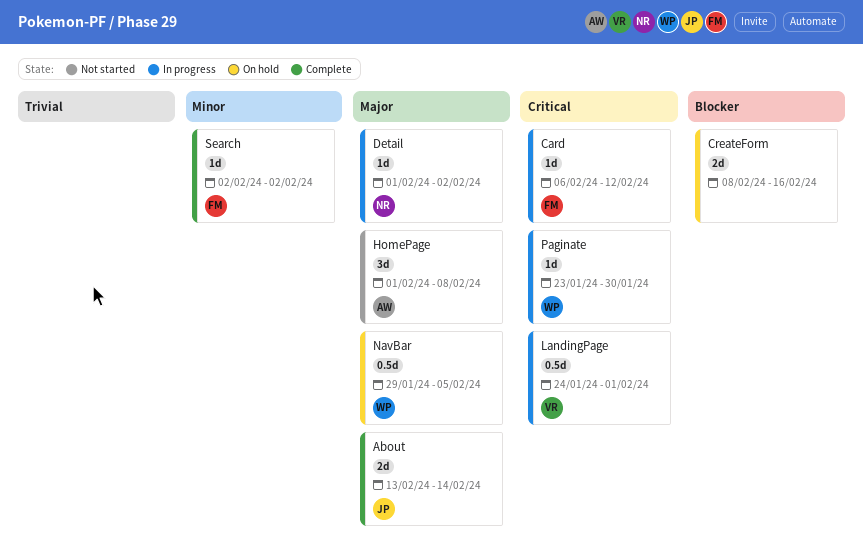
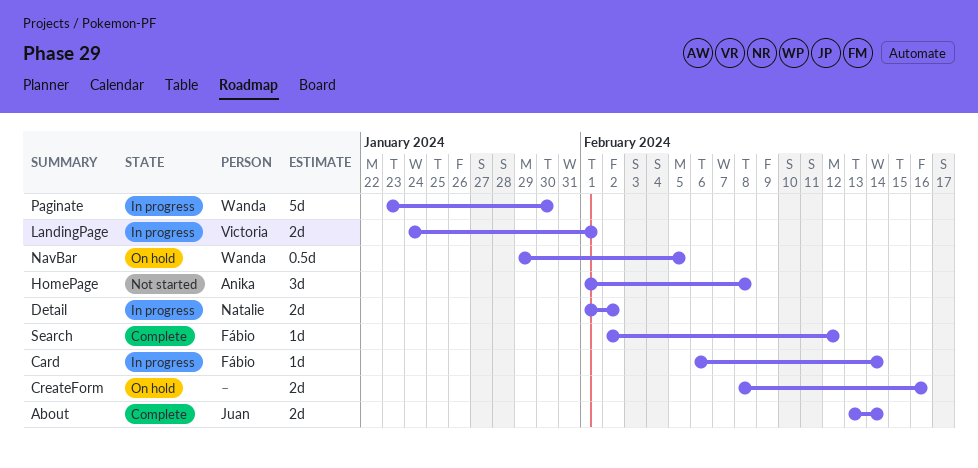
Card, due: Feb 12 -> Feb 14
Detail, estimate: 1d -> 2d
LandingPage, estimate: 0.5d -> 2d
Paginate, estimate: 1d -> 5d
Search, due: Feb 2 -> Feb 12

